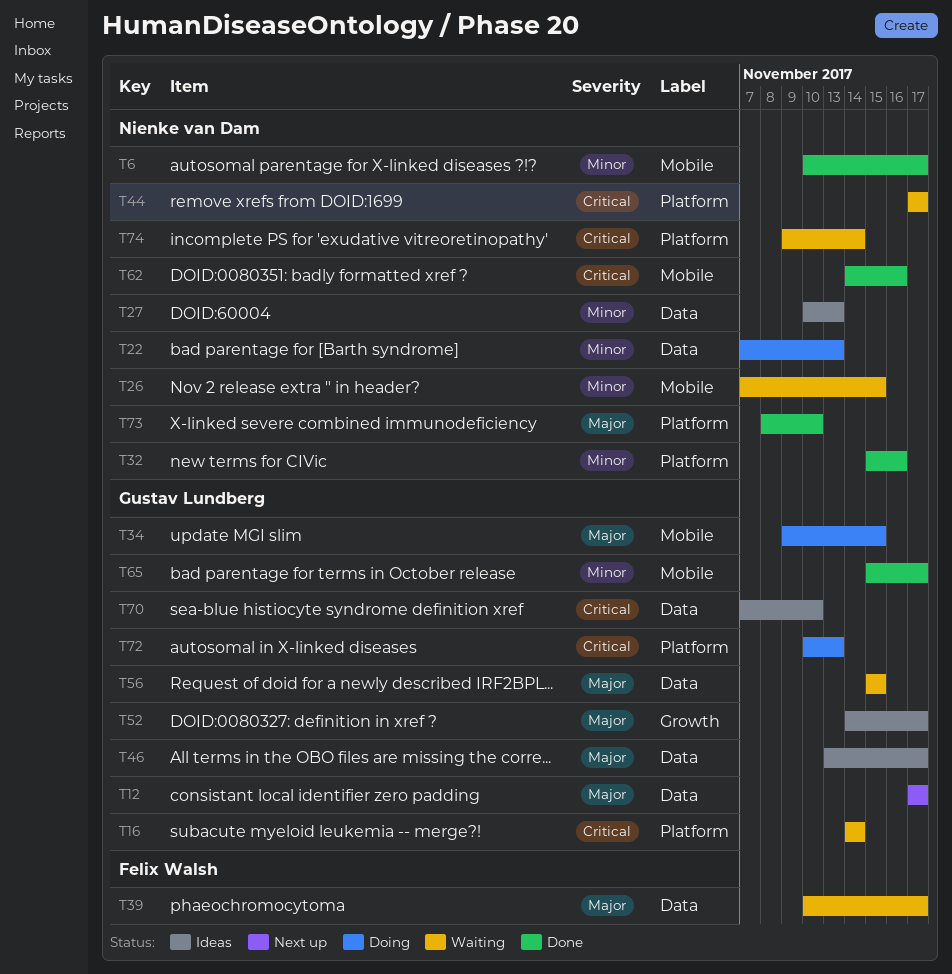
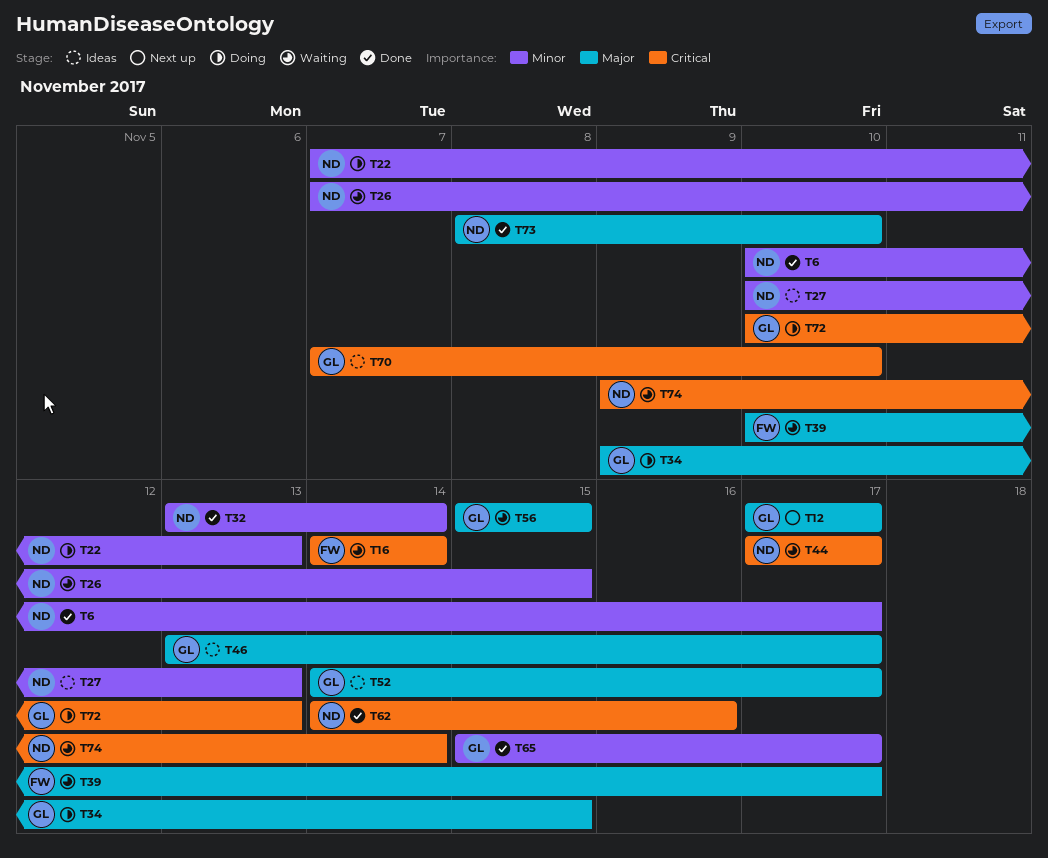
T16, owner: Gustav Lundberg -> Felix Walsh
T32, start: Nov 15 -> Nov 13
T32, due: Nov 16 -> Nov 14

